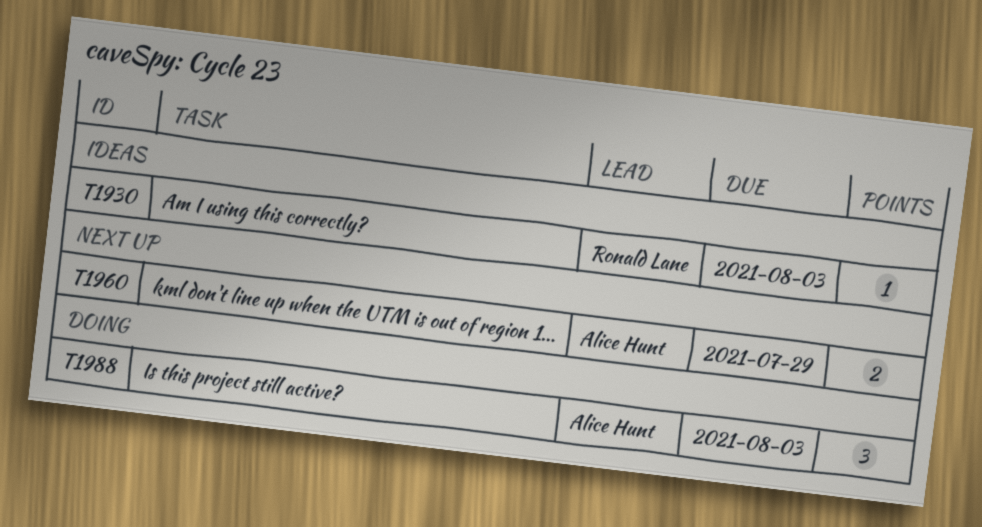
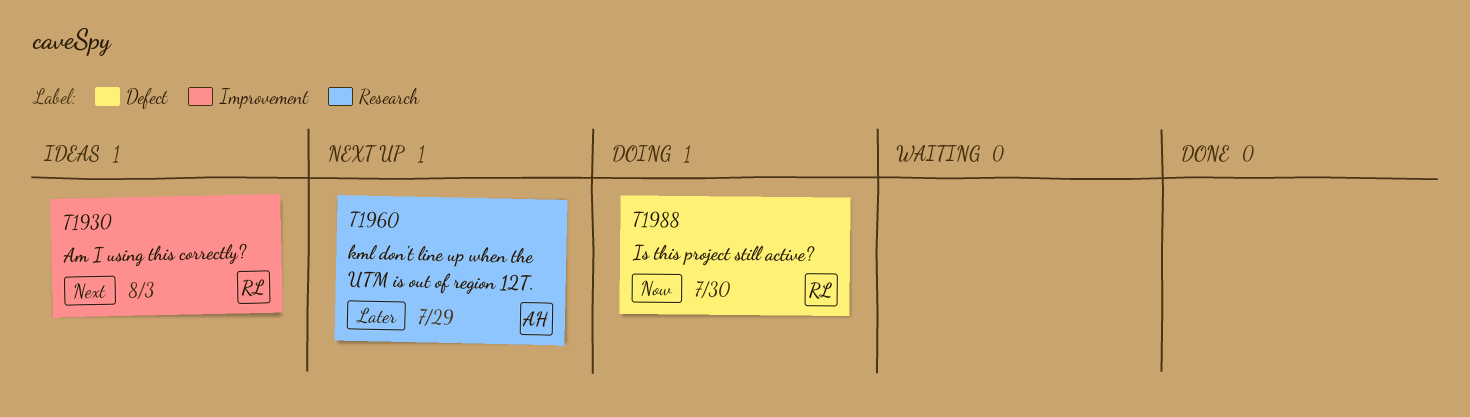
T1988, owner: Alice Hunt -> Ronald Lane
T1988, due: Aug 3 -> Jul 30

